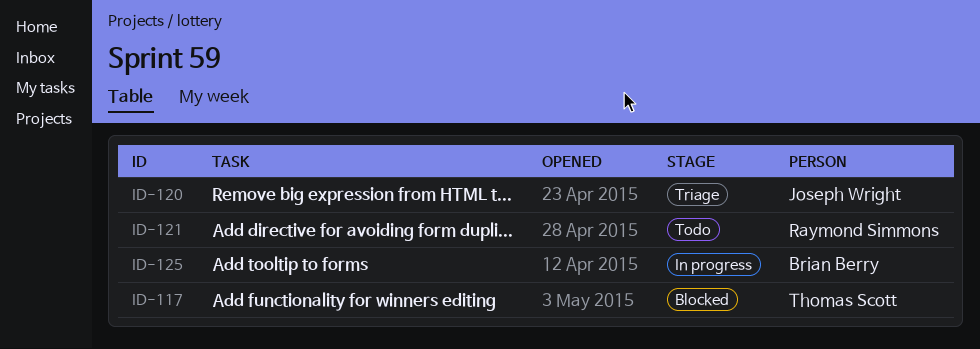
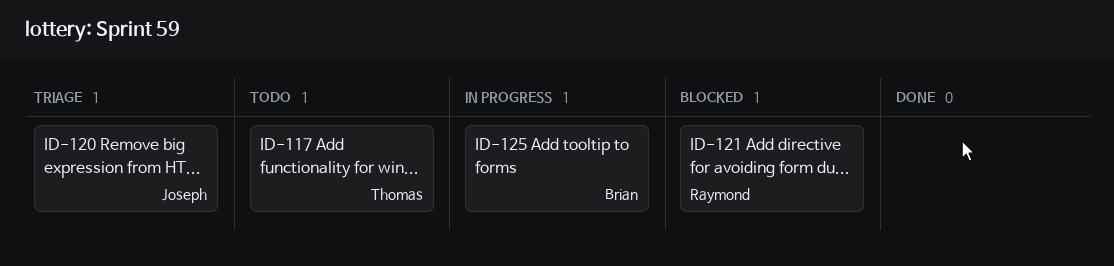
ID-117, status: Blocked -> Todo
ID-121, status: Todo -> Blocked

